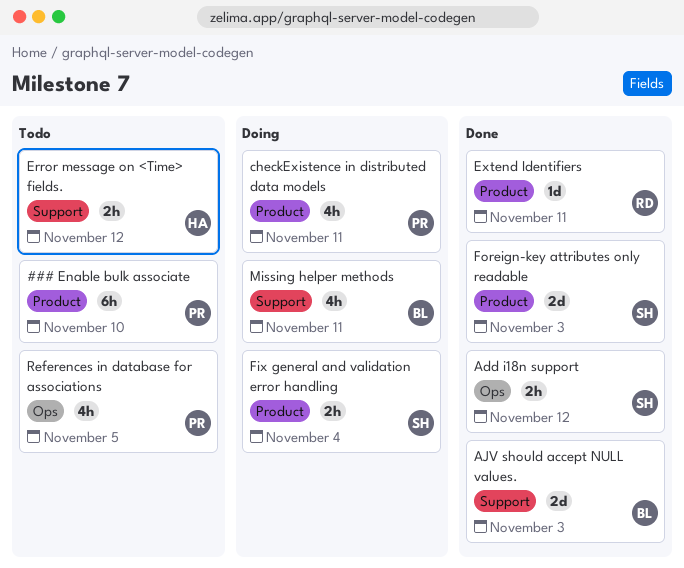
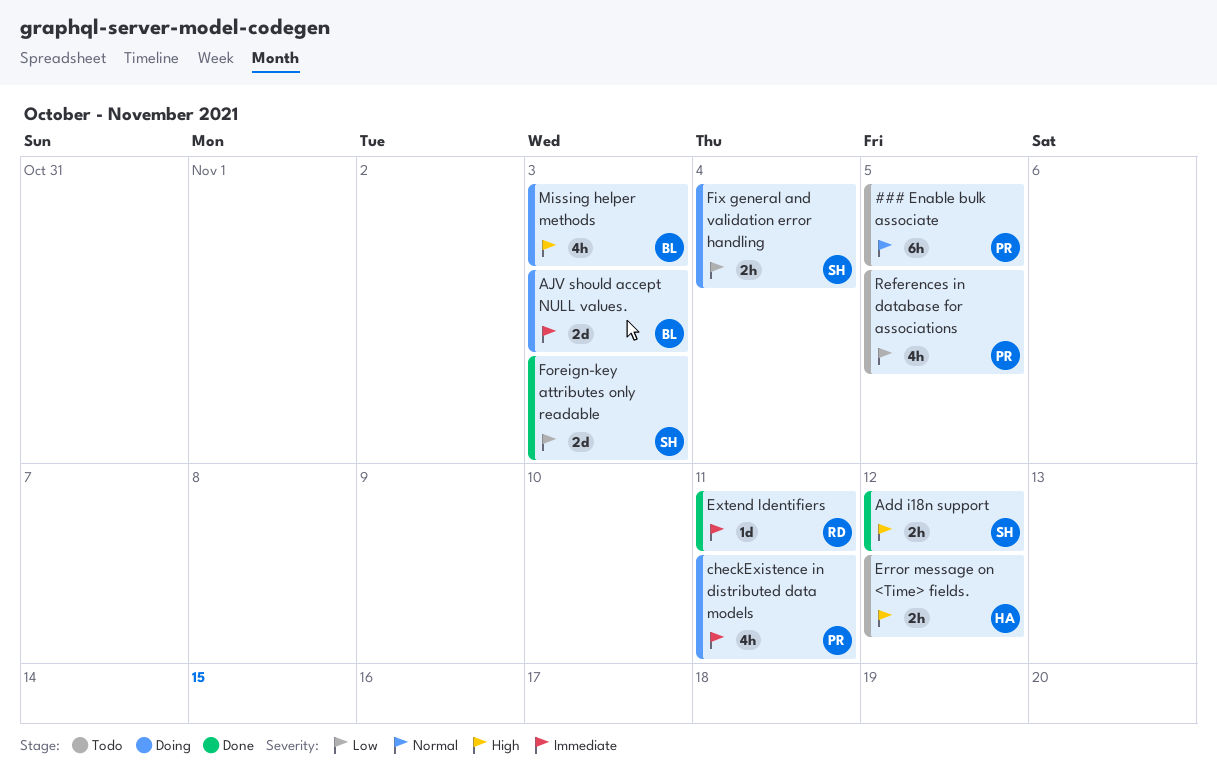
### Enable bulk associate, due: Nov 10 -> Nov 5
AJV should accept NULL values., status: Done -> Doing
Missing helper methods, due: Nov 11 -> Nov 3

